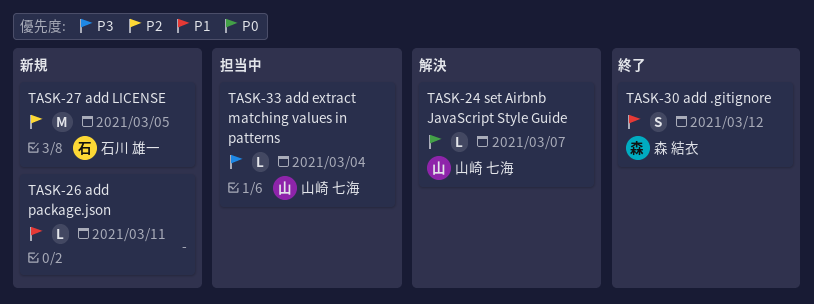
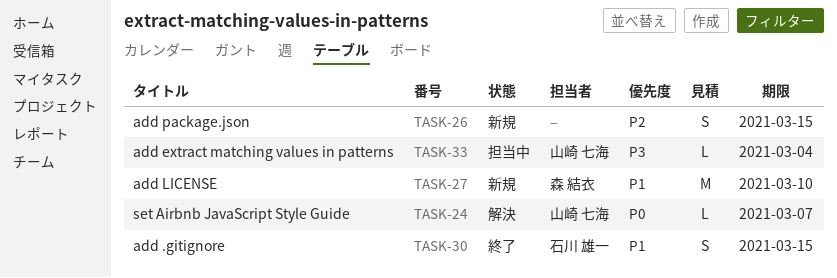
TASK-26, priority: P1 -> P2
TASK-26, estimate: L -> S
TASK-26, due: Mar 11 -> Mar 15
TASK-27, owner: 石川 雄一 -> 森 結衣
TASK-27, priority: P2 -> P1
TASK-27, due: Mar 5 -> Mar 10
TASK-30, owner: 森 結衣 -> 石川 雄一
TASK-30, due: Mar 12 -> Mar 15

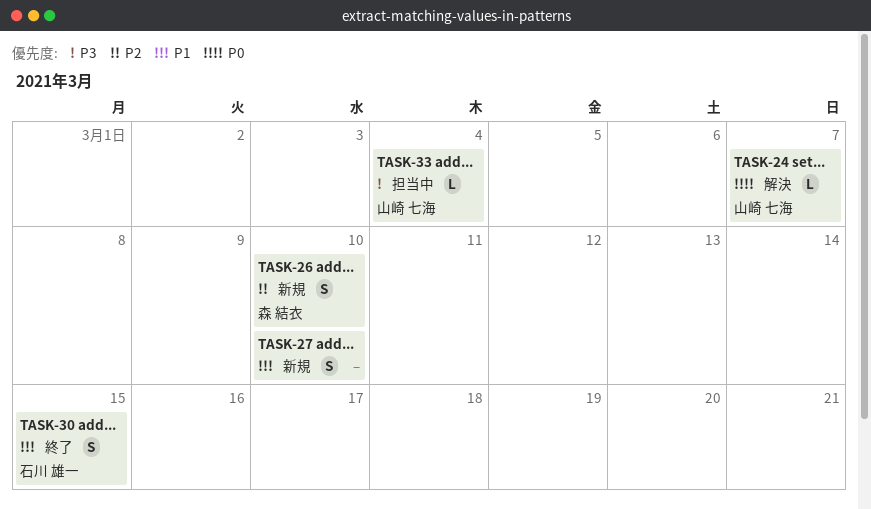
TASK-26, owner: none -> 森 結衣
TASK-26, due: Mar 15 -> Mar 10
TASK-27, owner: 森 結衣 -> none
TASK-27, estimate: M -> S

